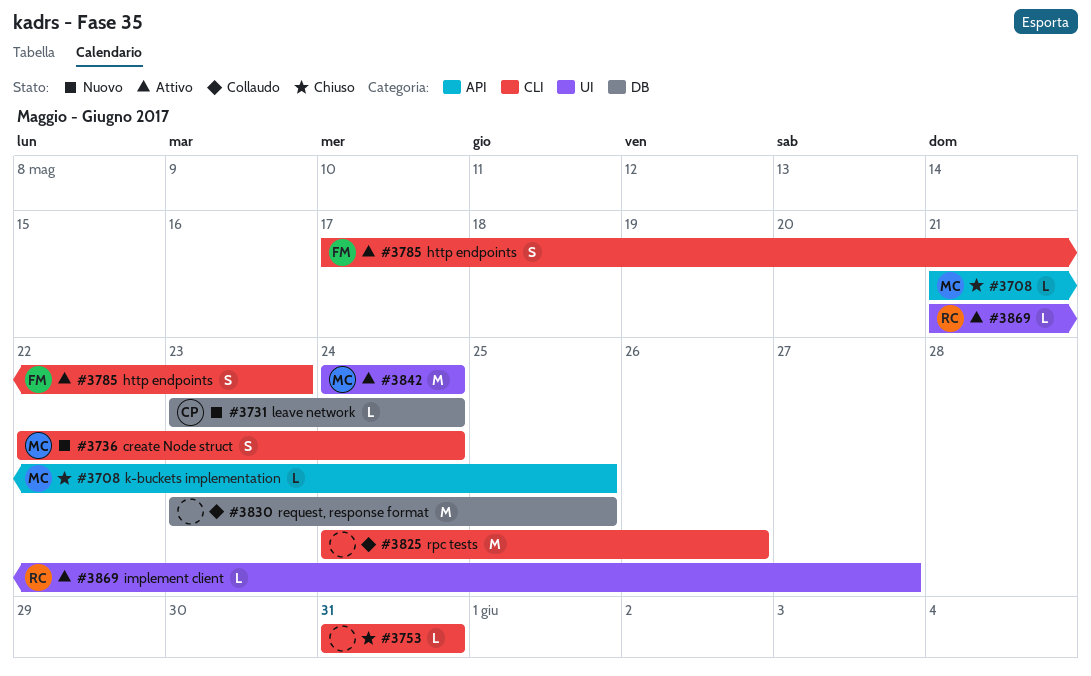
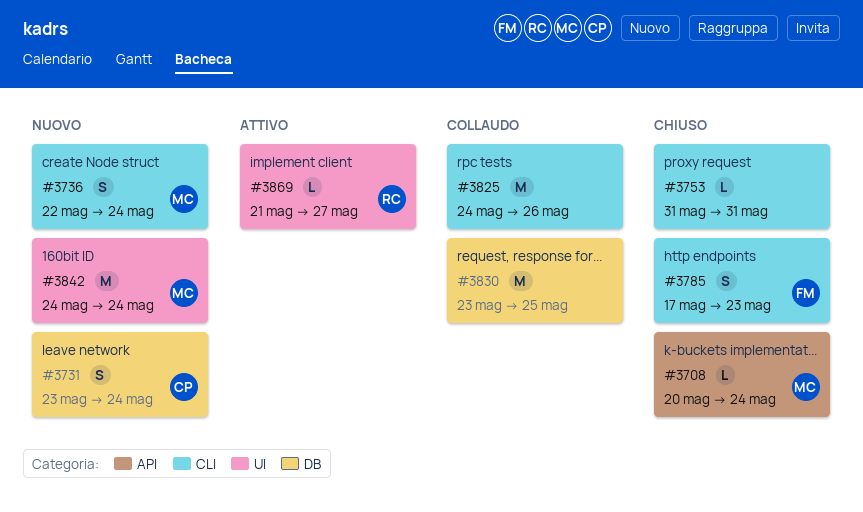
#3708, start: May 21 -> May 20
#3708, due: May 25 -> May 24
#3731, estimate: L -> S
#3785, status: Attivo -> Chiuso
#3842, status: Attivo -> Nuovo

